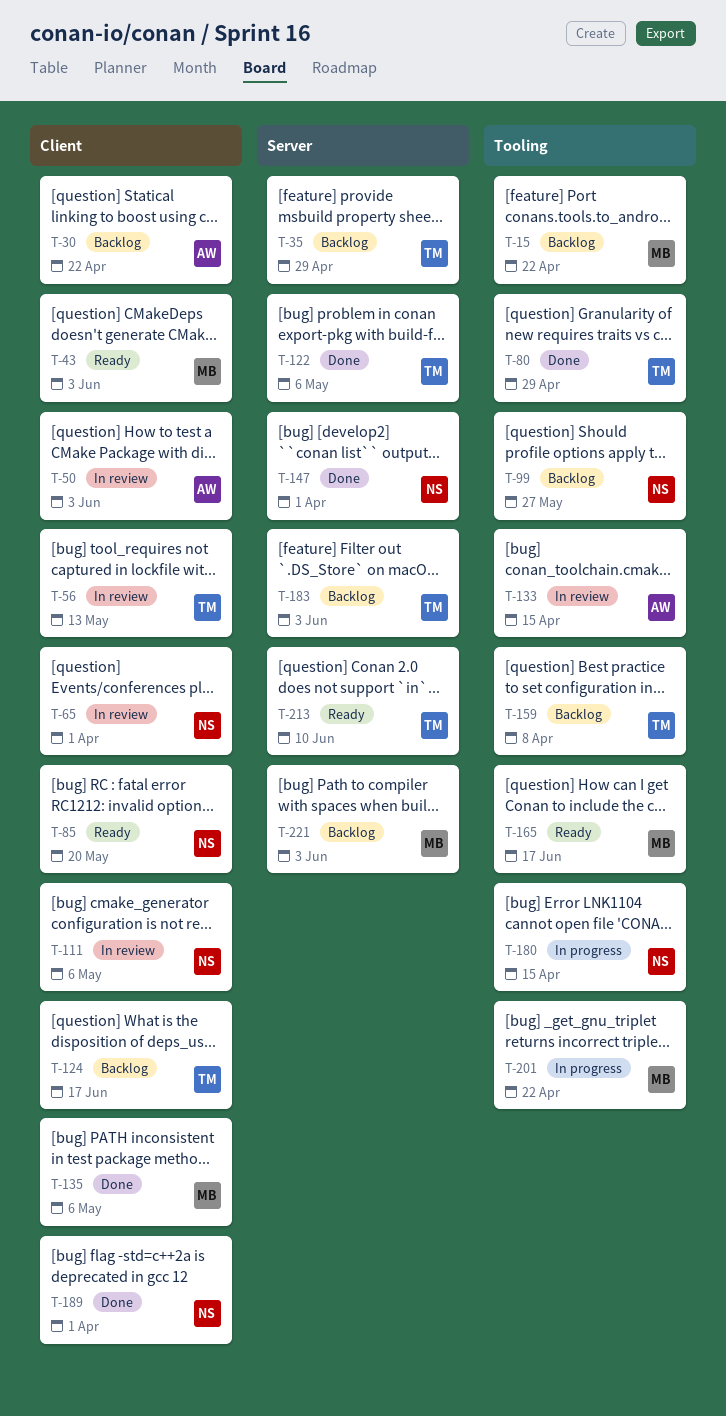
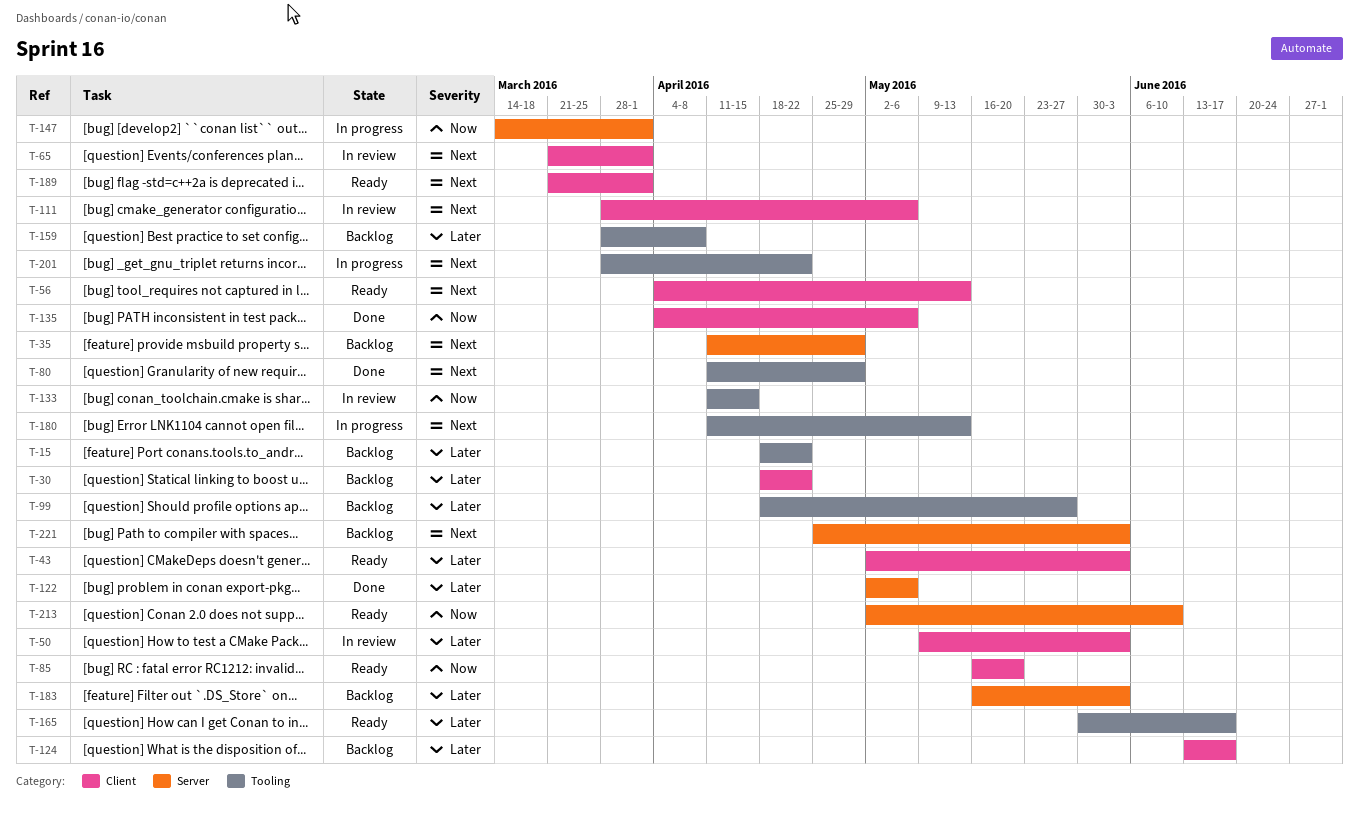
T-56, status: In review -> Ready
T-147, status: Done -> In progress
T-180, due: Apr 15 -> May 13
T-189, status: Done -> Ready

